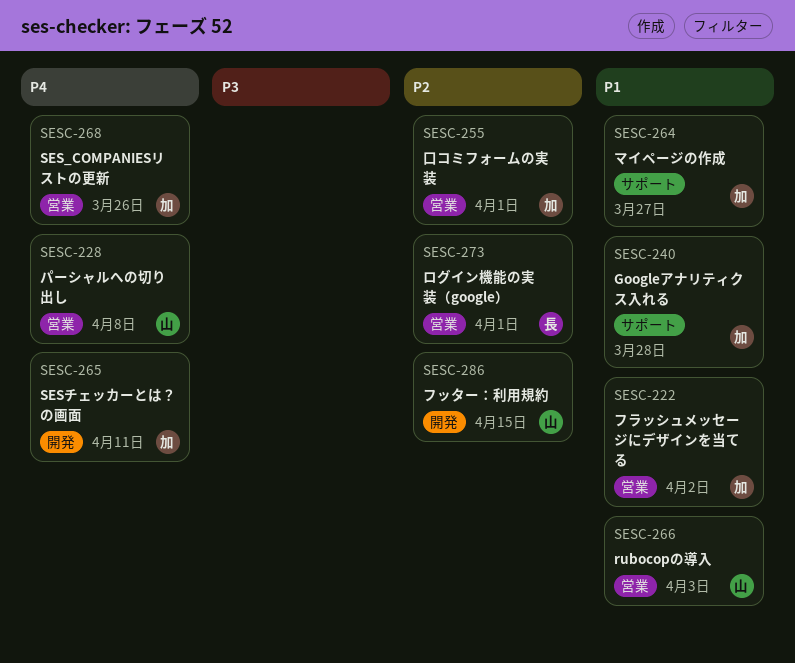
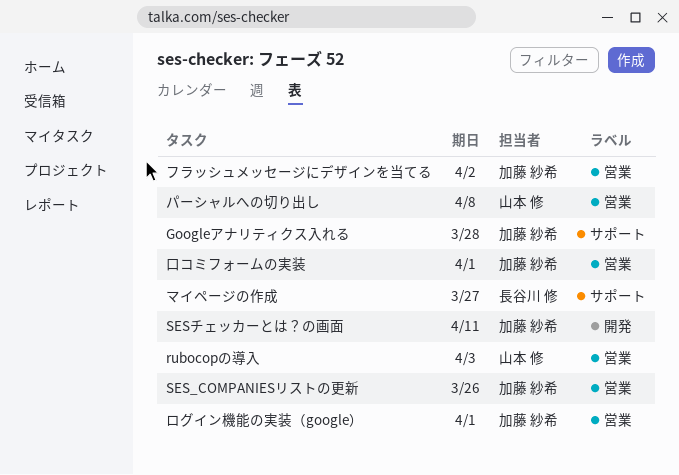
フッター：利用規約: present -> none
マイページの作成, owner: 加藤 紗希 -> 長谷川 修
ログイン機能の実装（google）, owner: 長谷川 修 -> 加藤 紗希

